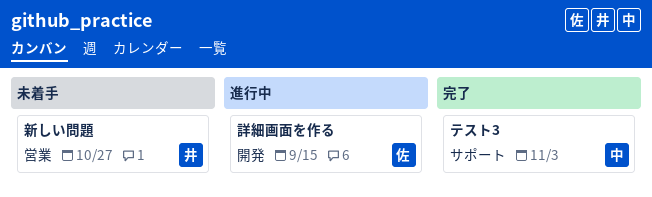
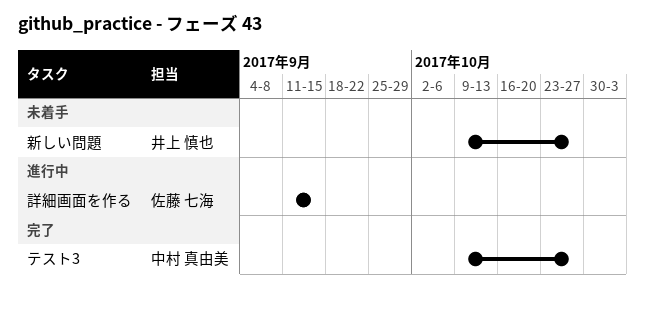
テスト3, due: Nov 3 -> Oct 27

